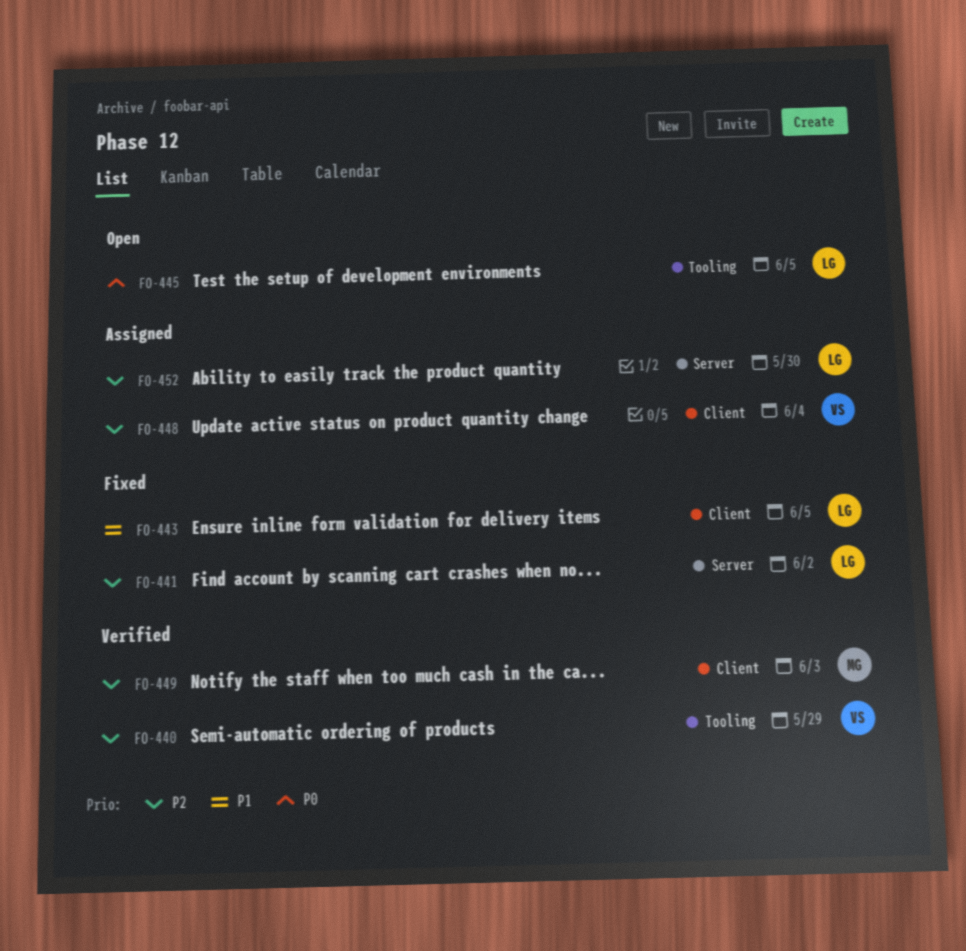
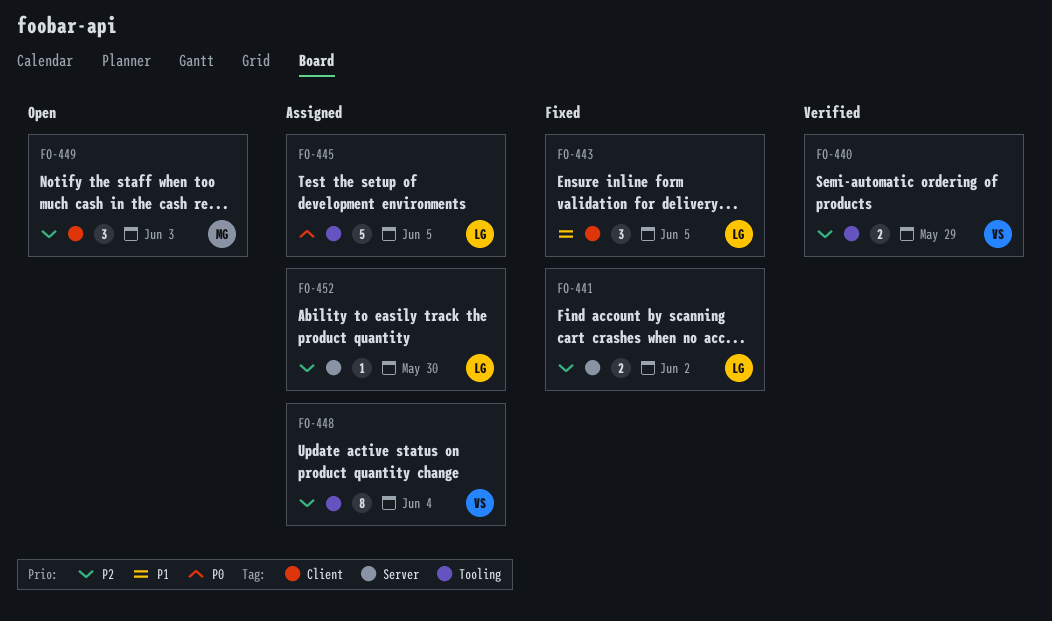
FO-445, status: Open -> Assigned
FO-448, label: Client -> Tooling
FO-449, status: Verified -> Open

